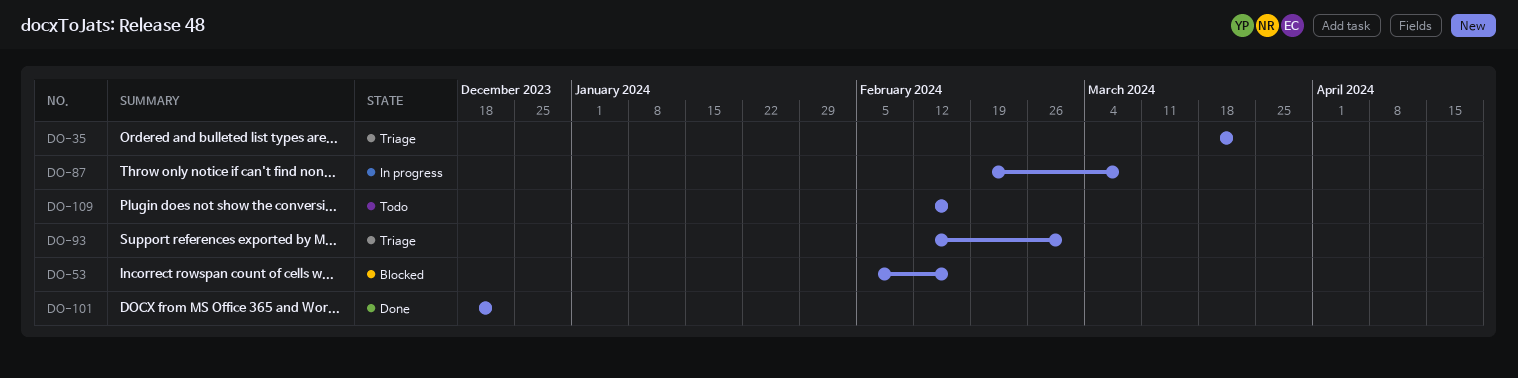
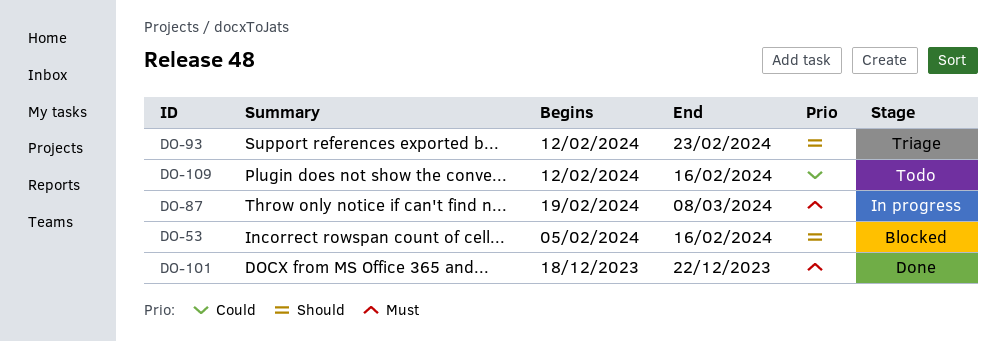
DO-35: present -> none
DO-93, due: Mar 1 -> Feb 23

